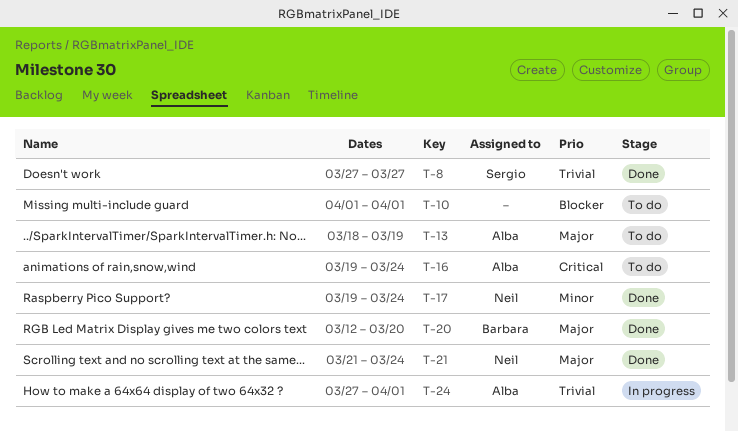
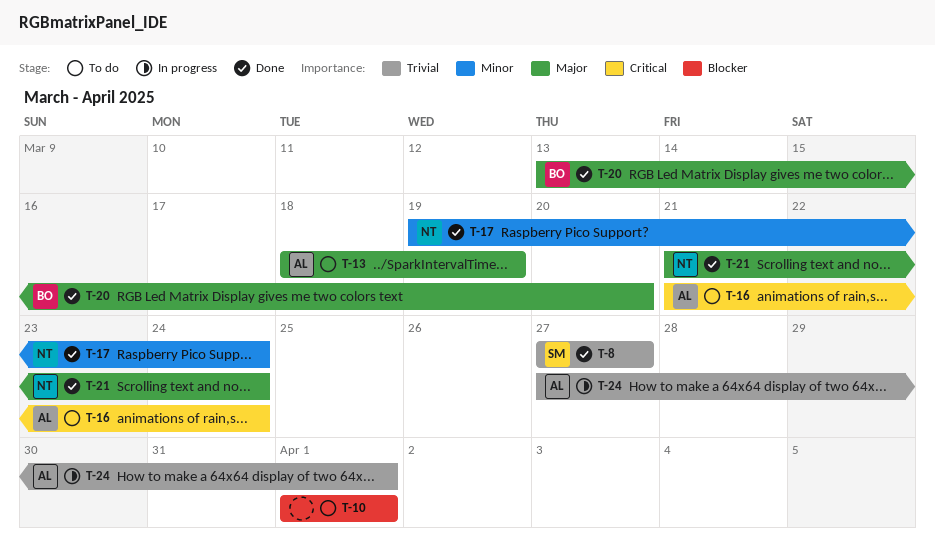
T-16, start: Mar 19 -> Mar 21
T-20, start: Mar 12 -> Mar 13

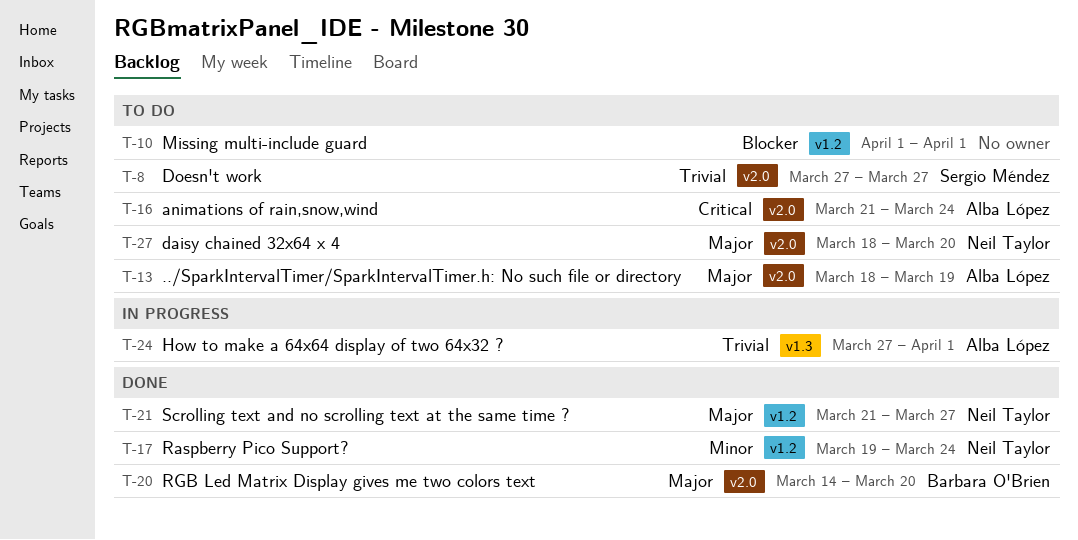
T-8, status: Done -> To do
T-20, start: Mar 13 -> Mar 14
T-21, due: Mar 24 -> Mar 27
T-27: none -> present

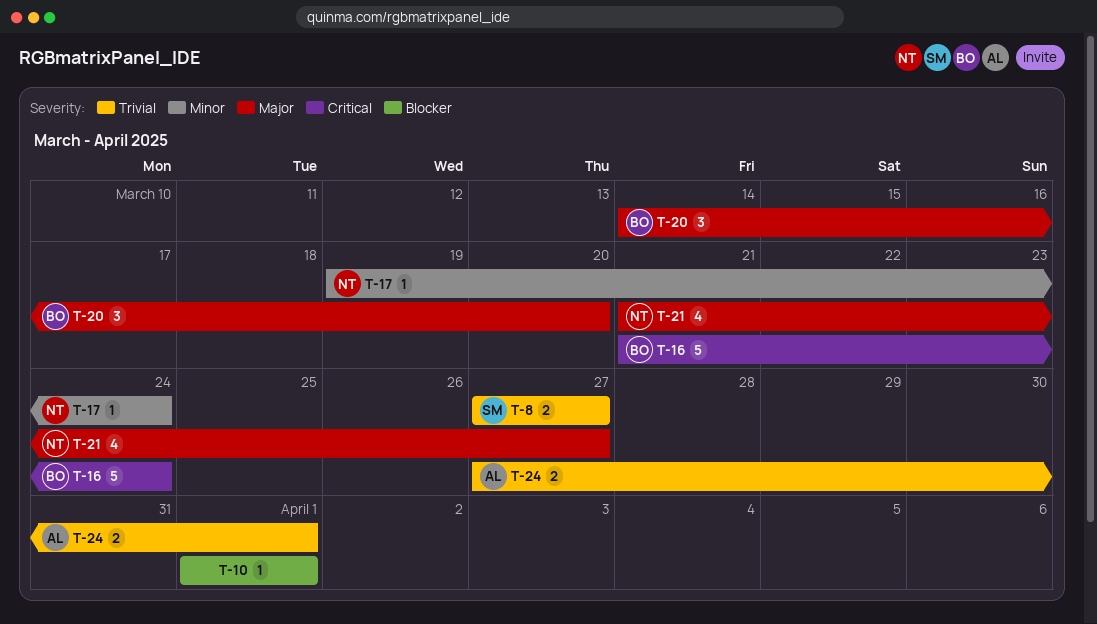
T-13: present -> none
T-16, owner: Alba López -> Barbara O'Brien
T-27: present -> none

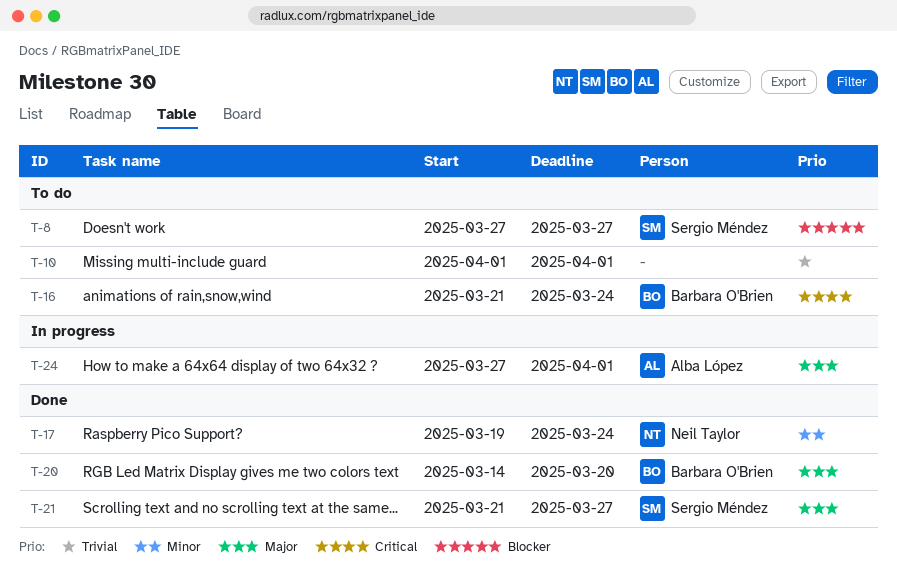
T-8, priority: Trivial -> Blocker
T-10, priority: Blocker -> Trivial
T-21, owner: Neil Taylor -> Sergio Méndez
T-24, priority: Trivial -> Major

